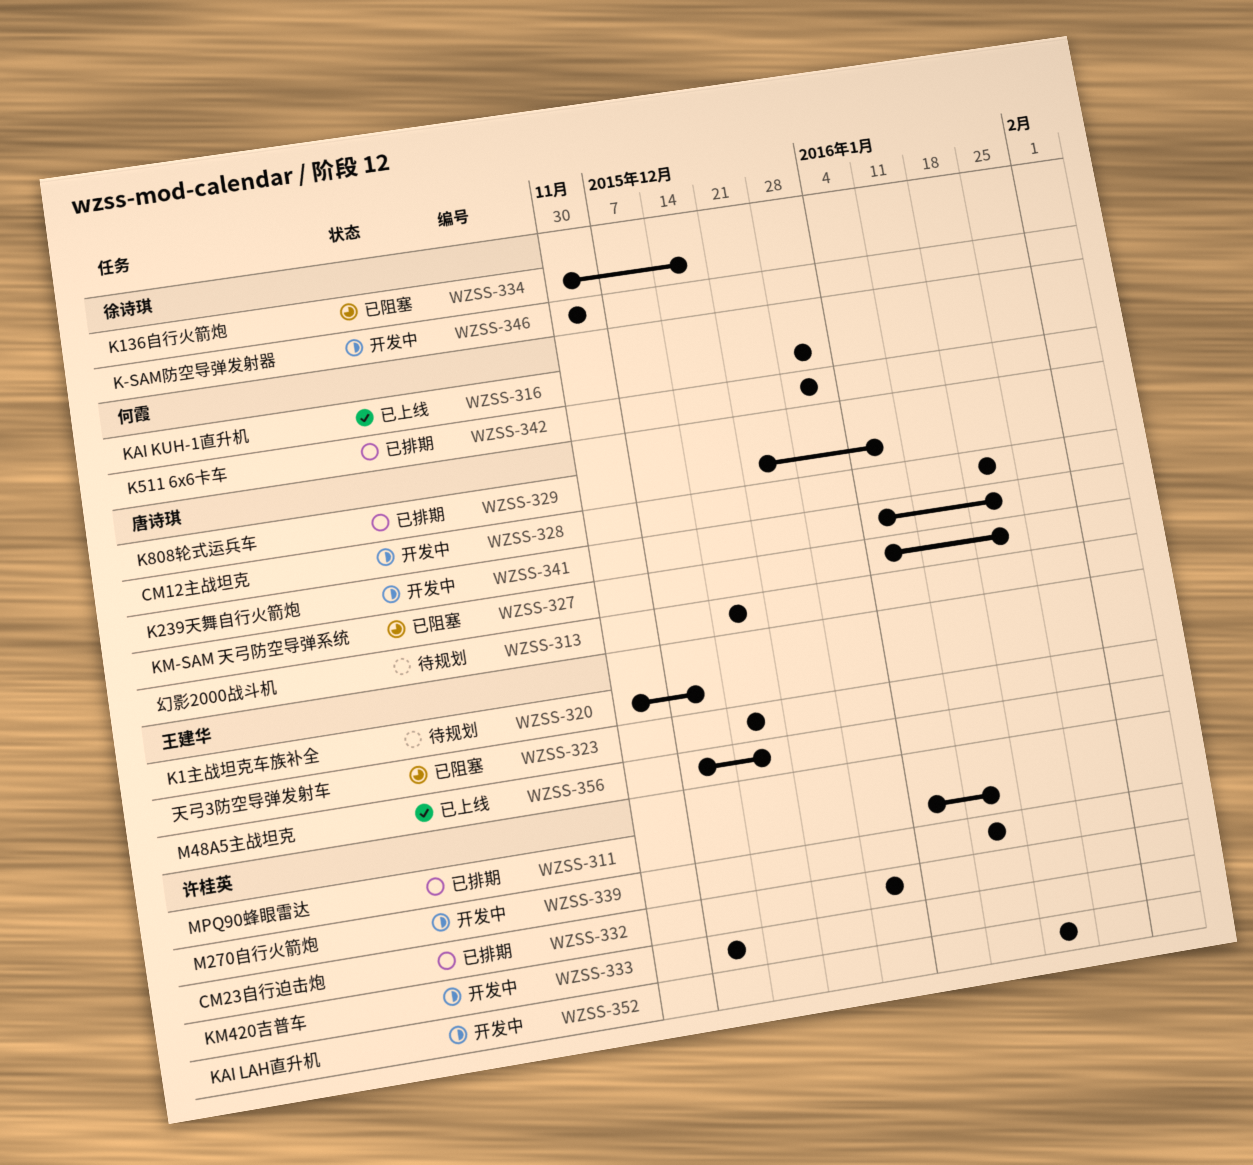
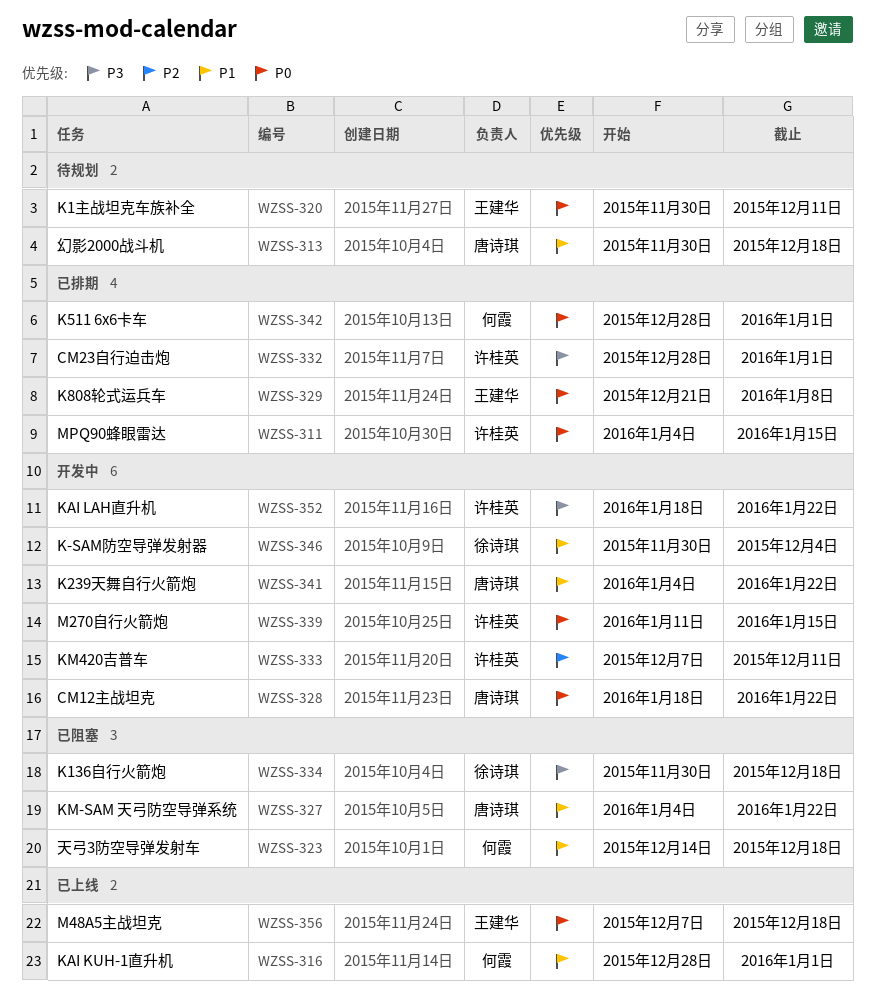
WZSS-313, start: Dec 14 -> Nov 30
WZSS-323, owner: 王建华 -> 何霞
WZSS-329, owner: 唐诗琪 -> 王建华

